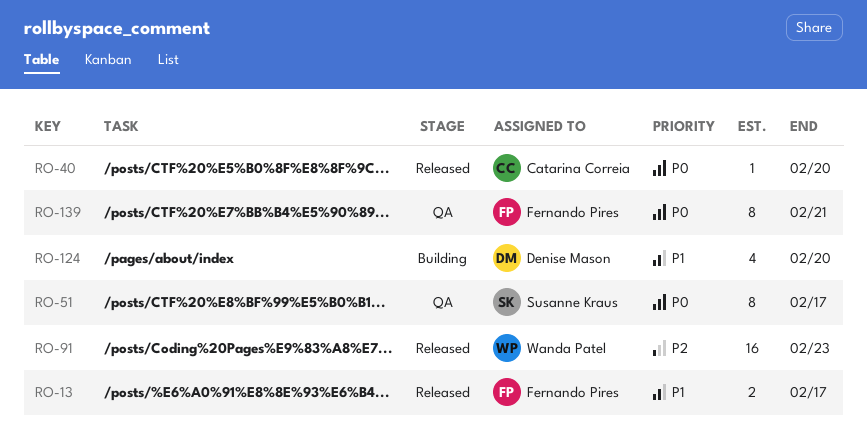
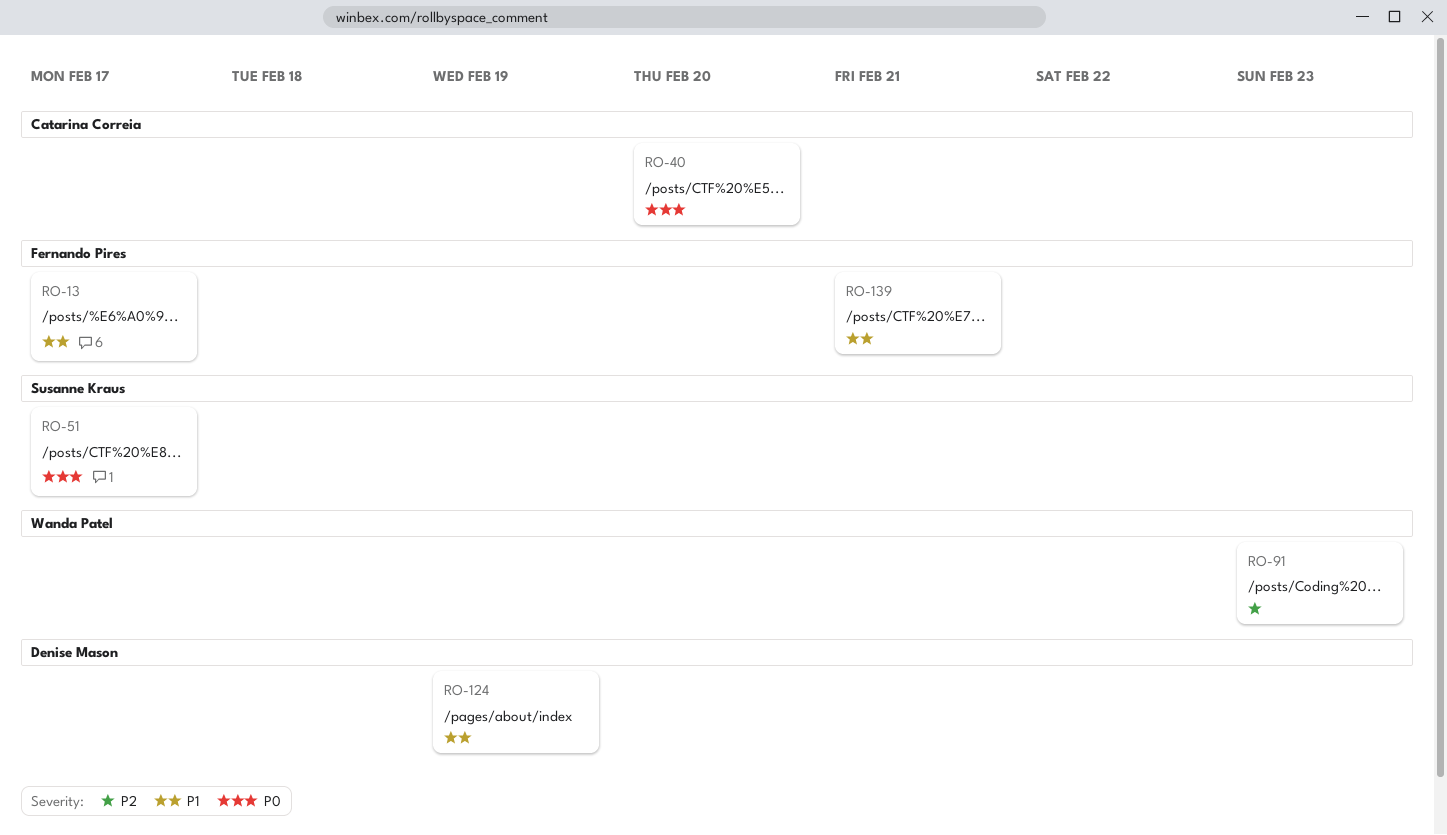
RO-124, due: Feb 20 -> Feb 19
RO-139, priority: P0 -> P1

